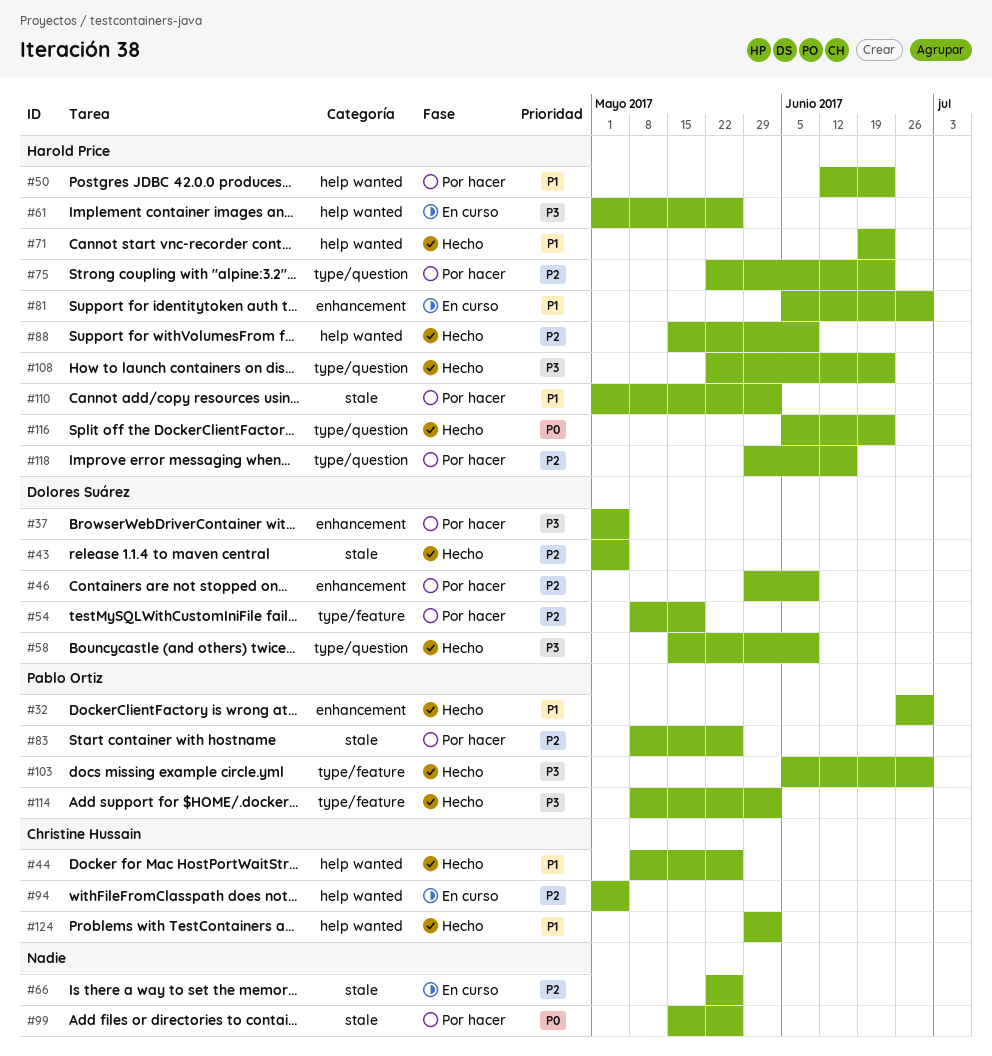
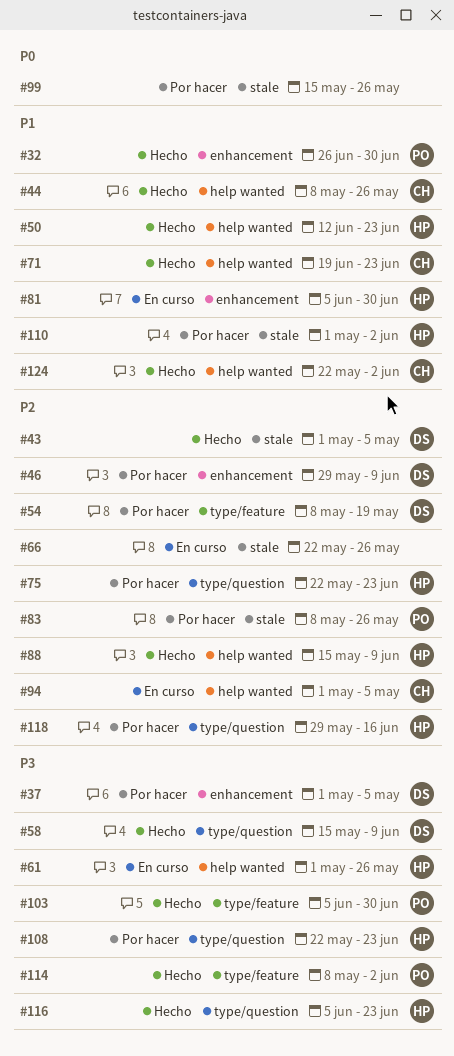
#50, status: Por hacer -> Hecho
#71, owner: Harold Price -> Christine Hussain
#108, status: Hecho -> Por hacer
#116, priority: P0 -> P3
#124, start: May 29 -> May 22

